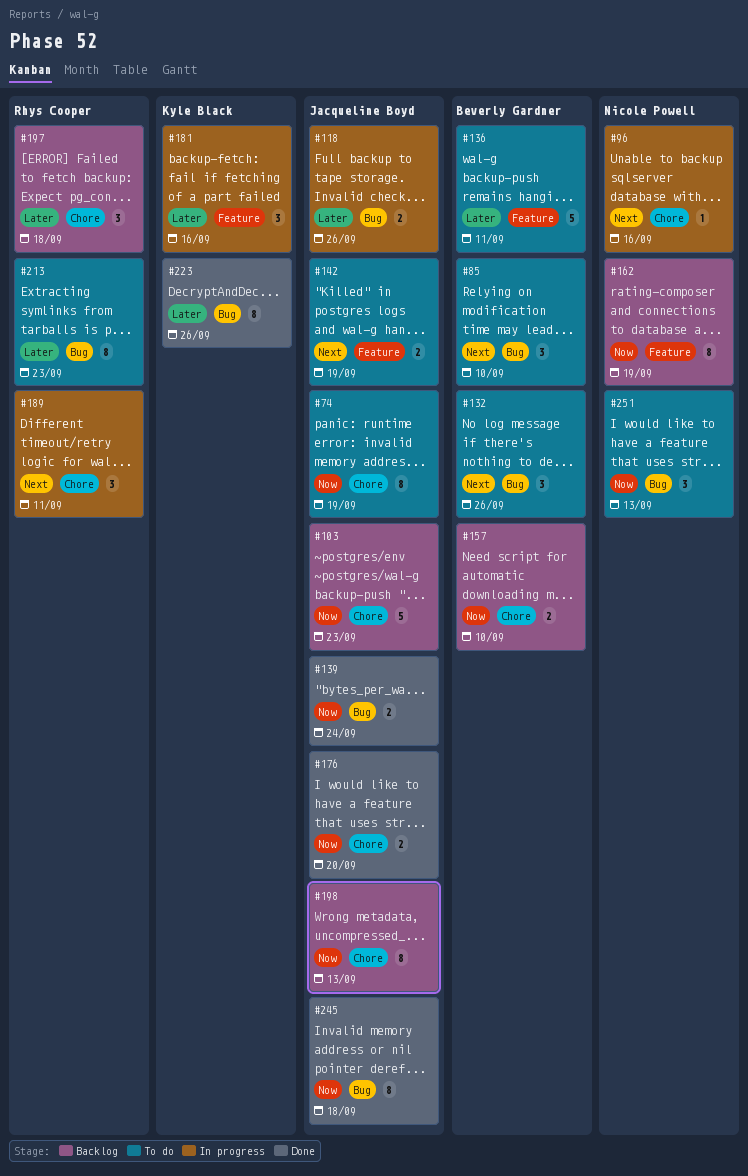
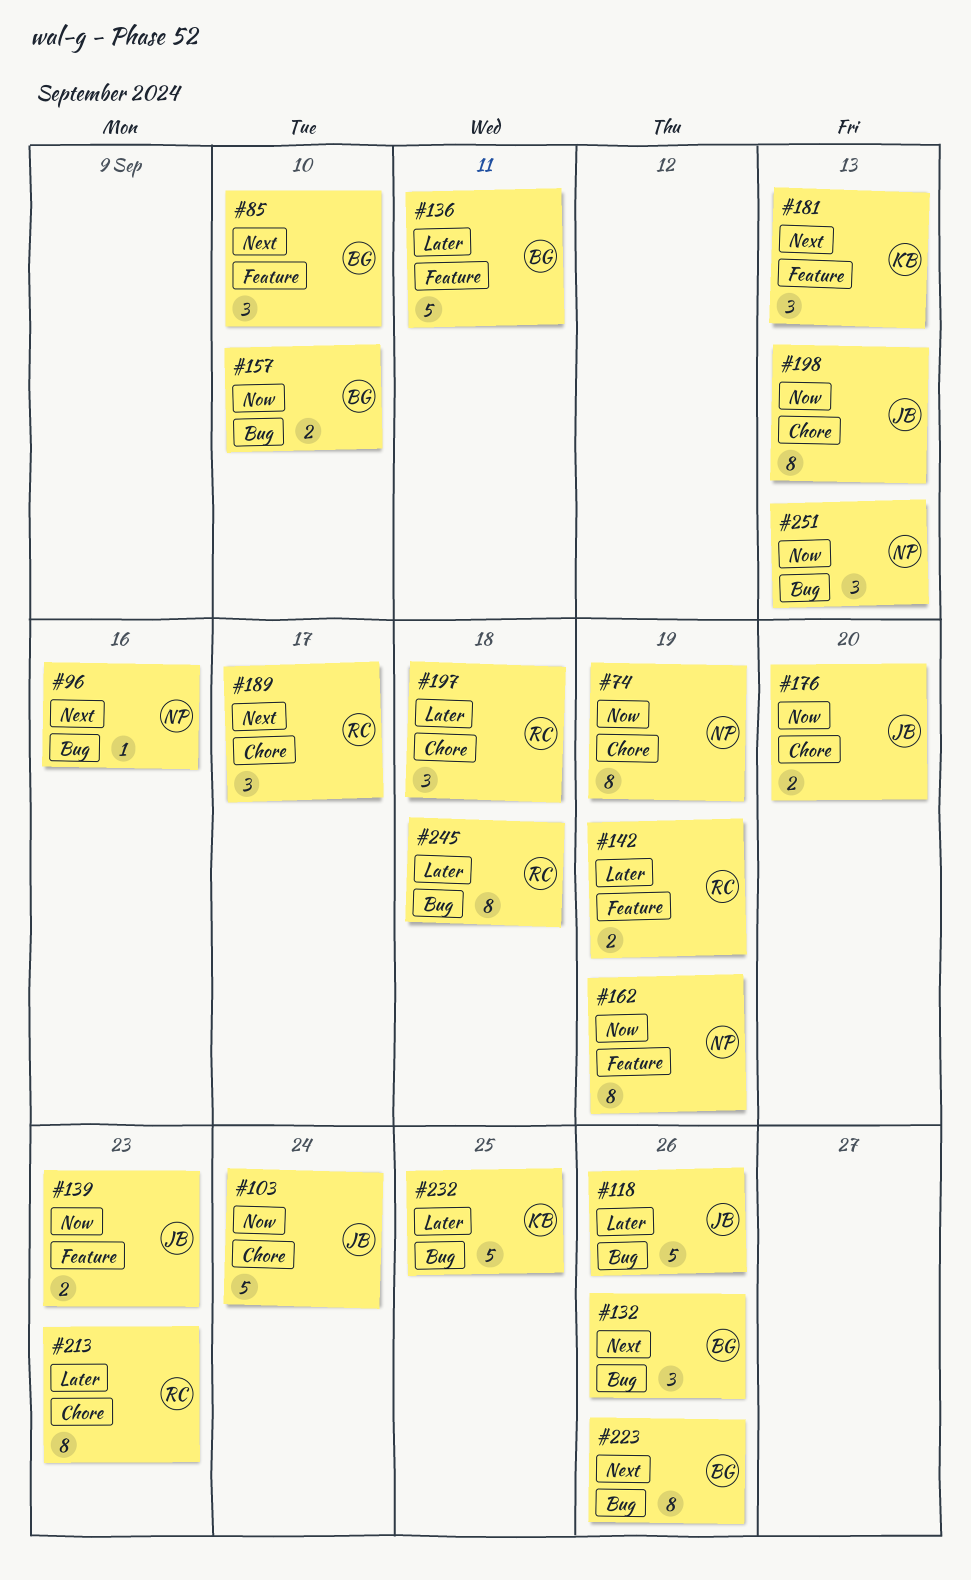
#74, owner: Jacqueline Boyd -> Nicole Powell
#85, label: Bug -> Feature
#96, label: Chore -> Bug
#103, due: Sep 23 -> Sep 24
#118, estimate: 2 -> 5
#139, label: Bug -> Feature
#139, due: Sep 24 -> Sep 23
#142, owner: Jacqueline Boyd -> Rhys Cooper
#142, priority: Next -> Later
#157, label: Chore -> Bug
#181, priority: Later -> Next
#181, due: Sep 16 -> Sep 13
#189, due: Sep 11 -> Sep 17
#213, label: Bug -> Chore
#223, owner: Kyle Black -> Beverly Gardner
#223, priority: Later -> Next
#232: none -> present
#245, owner: Jacqueline Boyd -> Rhys Cooper
#245, priority: Now -> Later

